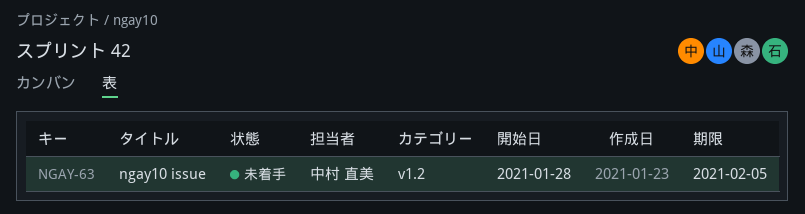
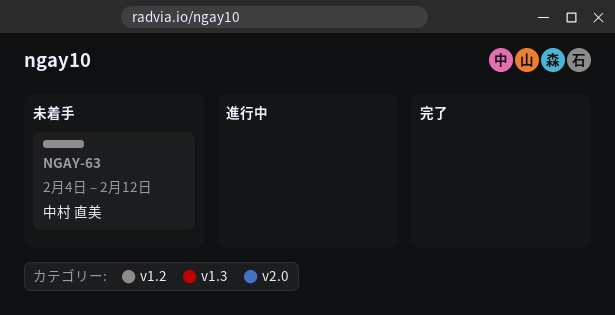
NGAY-63, start: Jan 28 -> Feb 4
NGAY-63, due: Feb 5 -> Feb 12

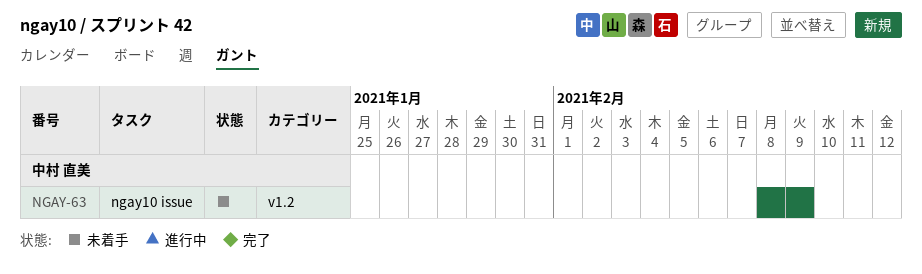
NGAY-63, start: Feb 4 -> Feb 8
NGAY-63, due: Feb 12 -> Feb 9

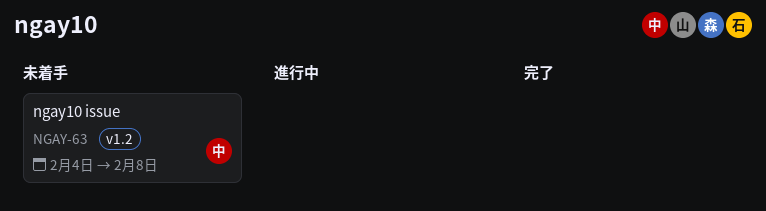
NGAY-63, start: Feb 8 -> Feb 4
NGAY-63, due: Feb 9 -> Feb 8

